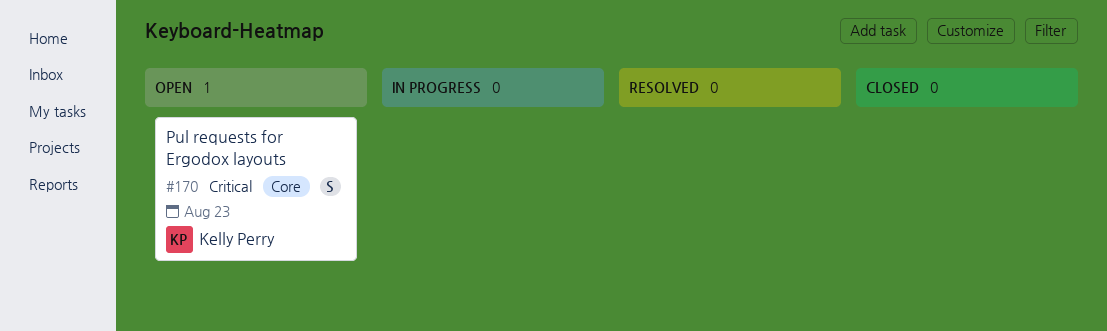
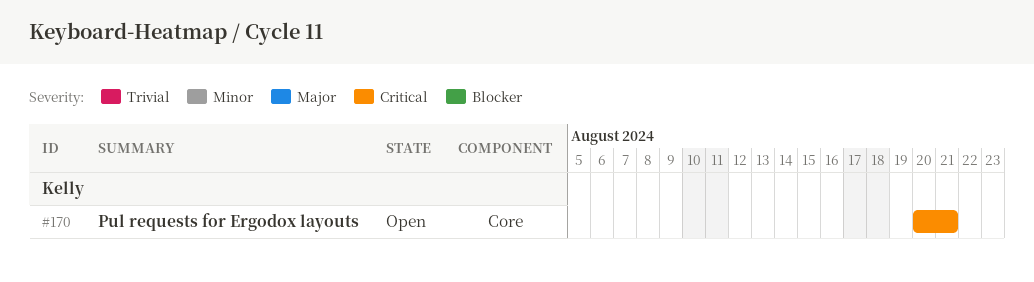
#170, due: Aug 23 -> Aug 21

